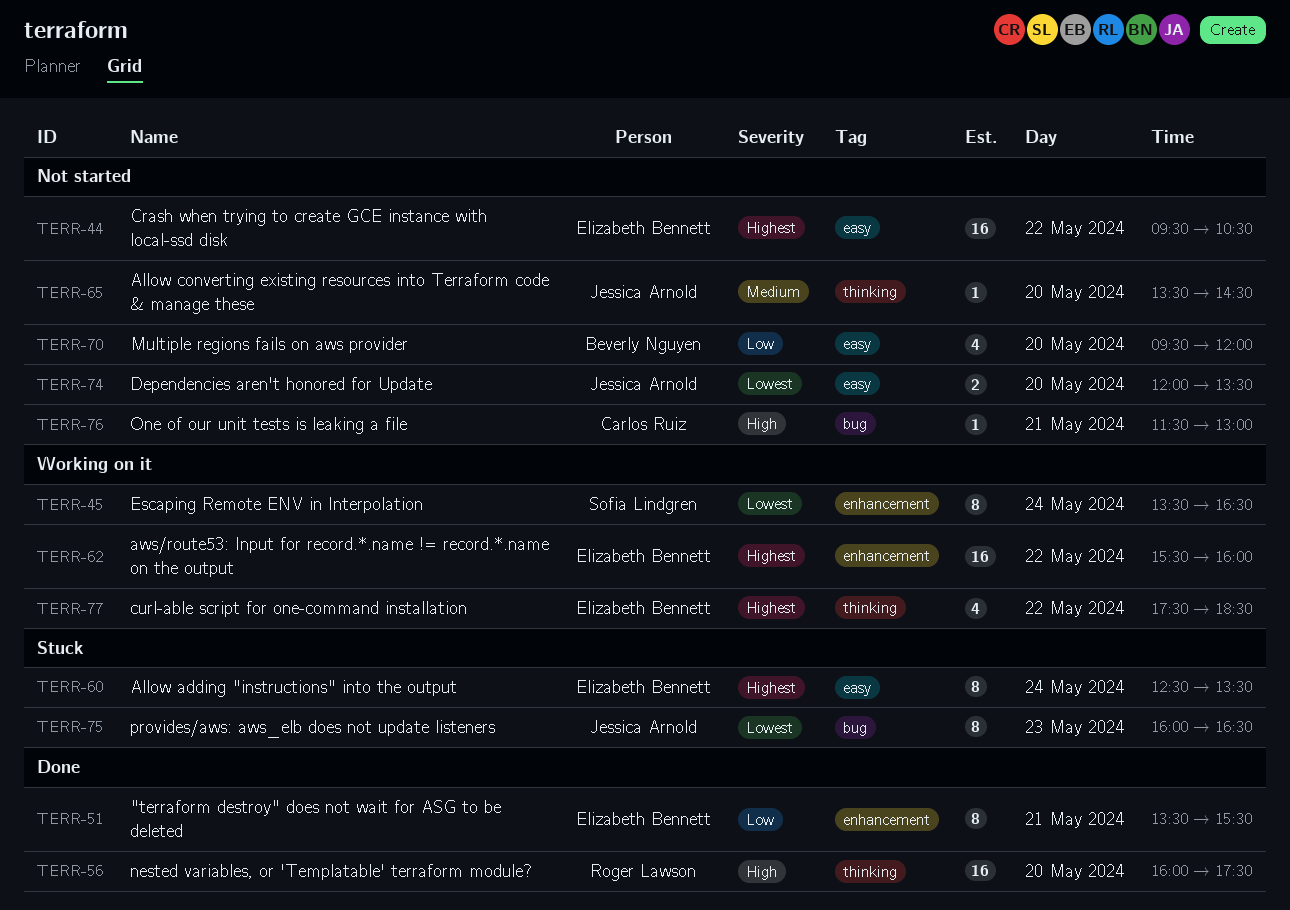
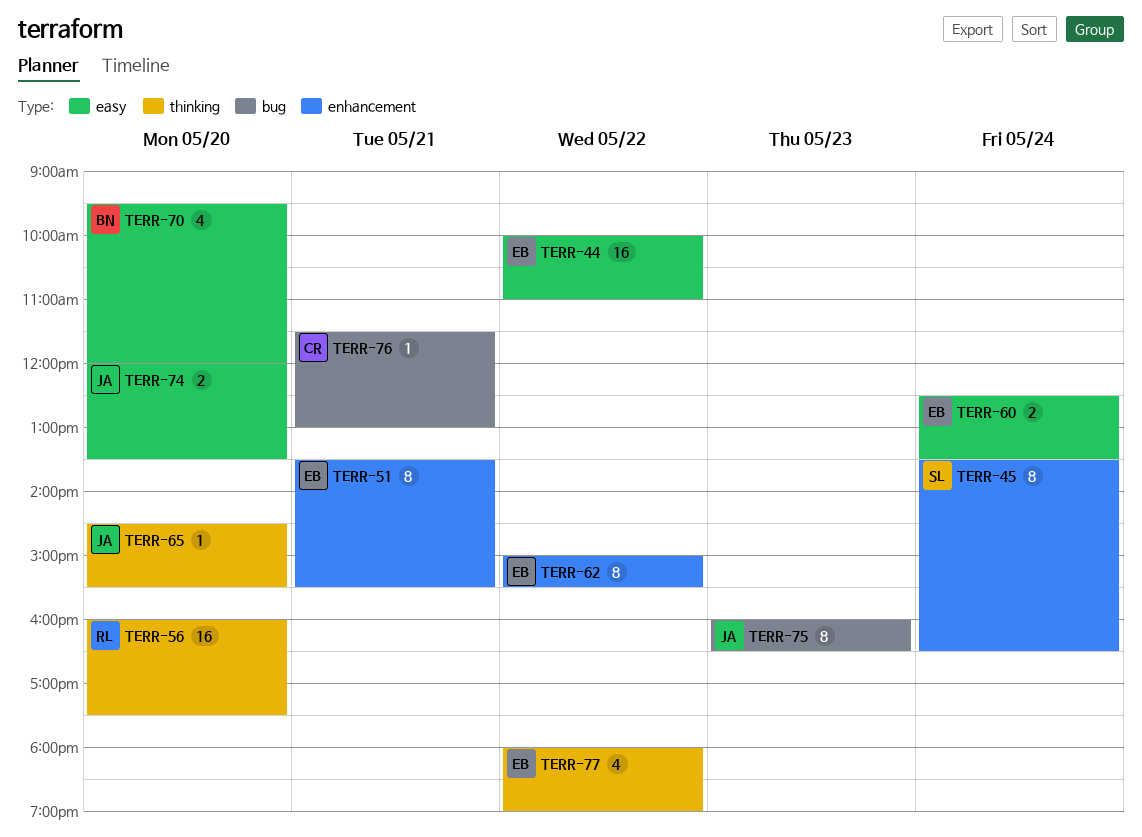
TERR-44, begins: 09:30 -> 10:00
TERR-44, ends: 10:30 -> 11:00
TERR-60, estimate: 8 -> 2
TERR-62, estimate: 16 -> 8
TERR-62, begins: 15:30 -> 15:00
TERR-62, ends: 16:00 -> 15:30
TERR-65, begins: 13:30 -> 14:30
TERR-65, ends: 14:30 -> 15:30
TERR-77, begins: 17:30 -> 18:00
TERR-77, ends: 18:30 -> 19:00

